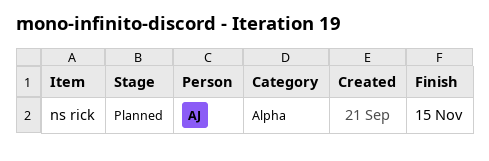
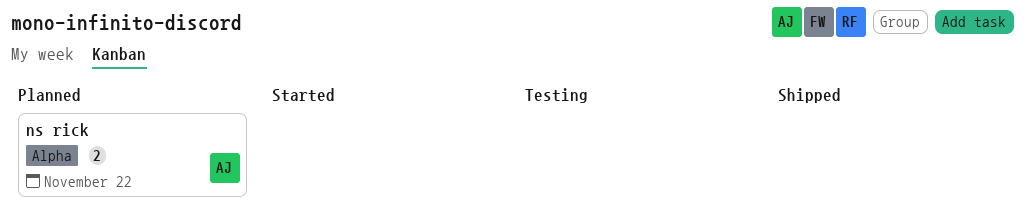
ns rick, due: Nov 15 -> Nov 22

